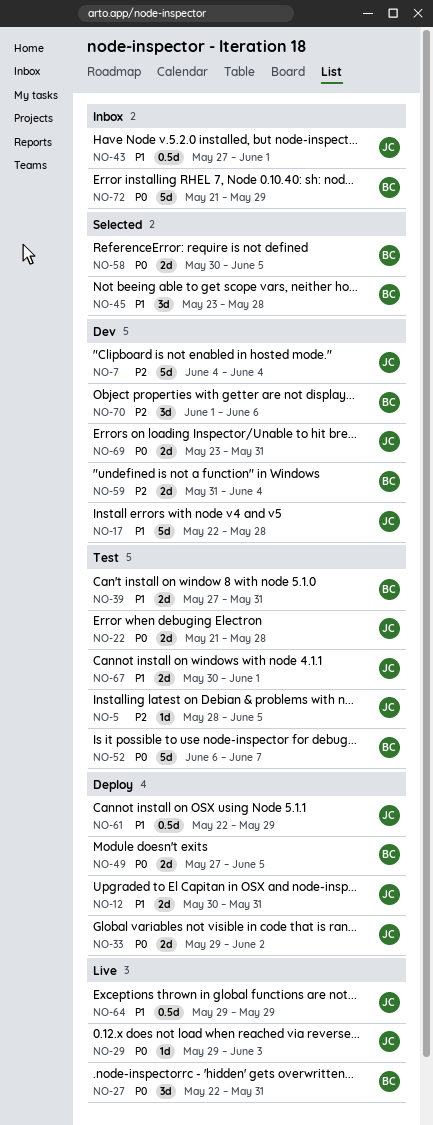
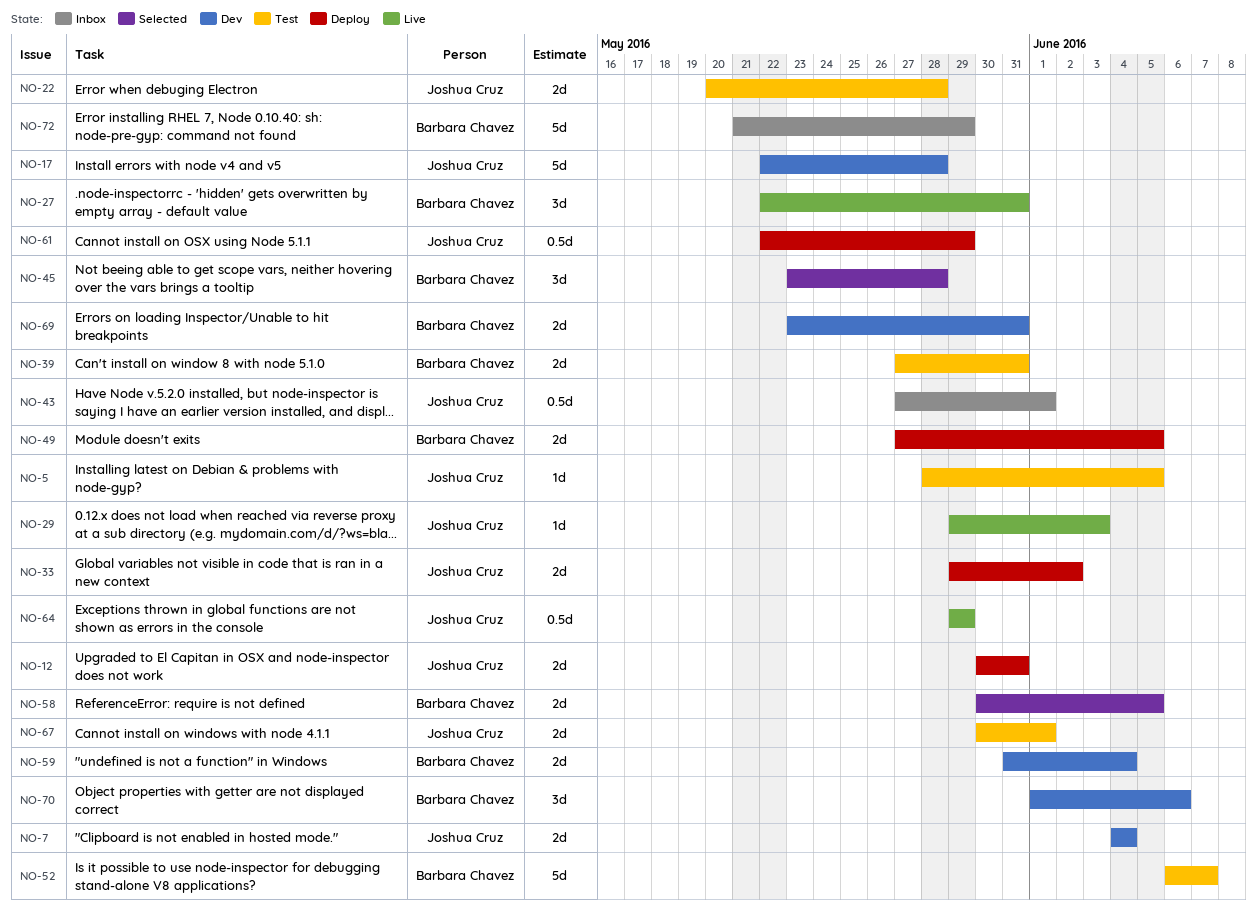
NO-7, estimate: 5d -> 2d
NO-22, start: May 21 -> May 20
NO-69, owner: Joshua Cruz -> Barbara Chavez

